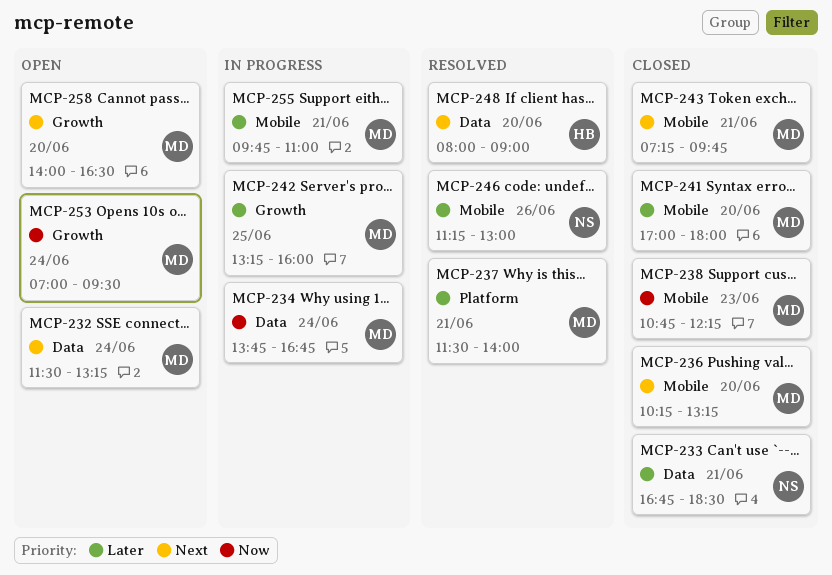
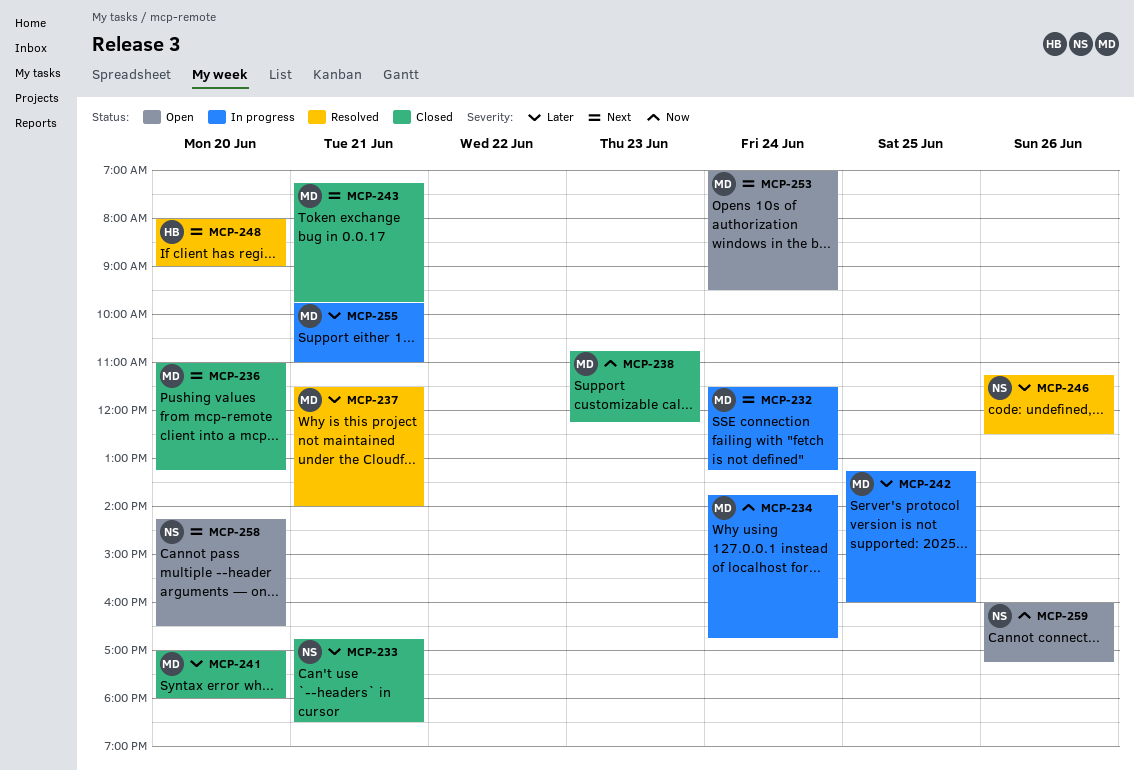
MCP-232, status: Open -> In progress
MCP-236, begins: 10:15 -> 11:00
MCP-246, ends: 13:00 -> 12:30
MCP-253, priority: Now -> Next
MCP-258, owner: MD -> NS
MCP-258, begins: 14:00 -> 14:15
MCP-259: none -> present

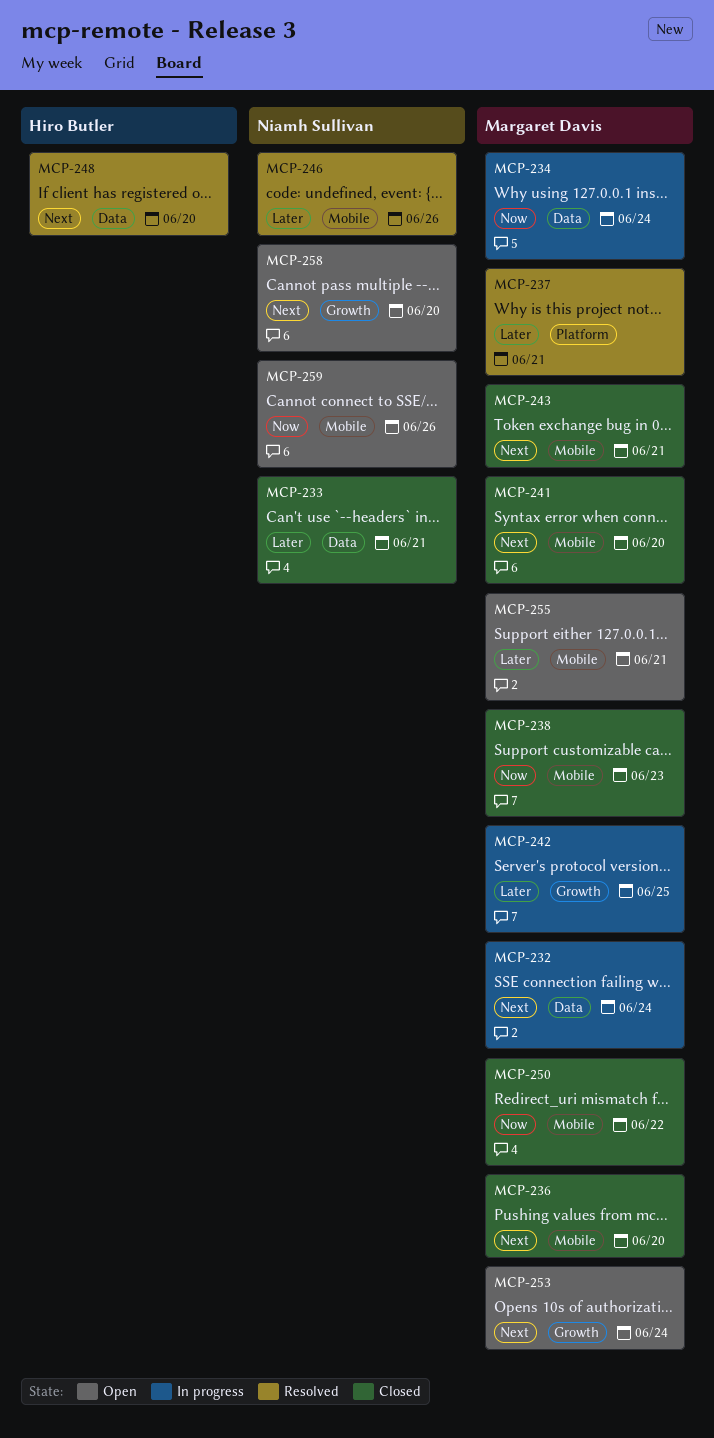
MCP-241, priority: Later -> Next
MCP-250: none -> present
MCP-255, status: In progress -> Open

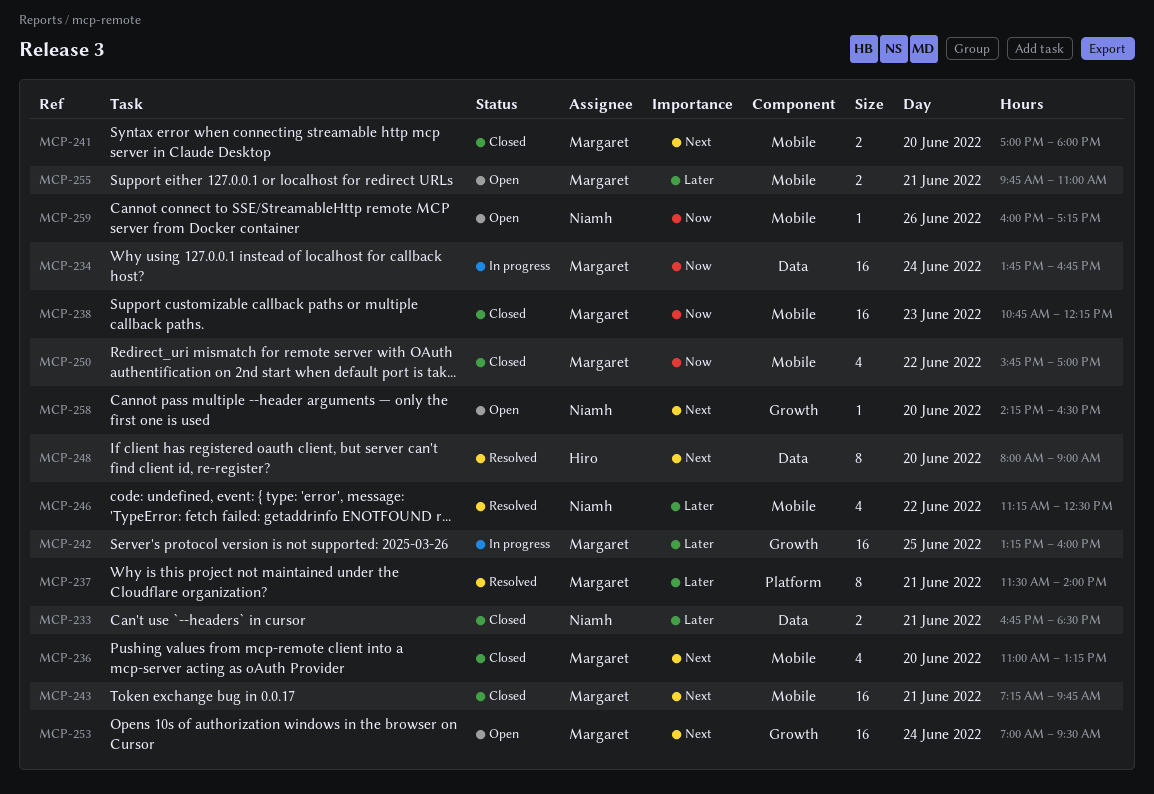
MCP-232: present -> none
MCP-246, day: Jun 26 -> Jun 22

